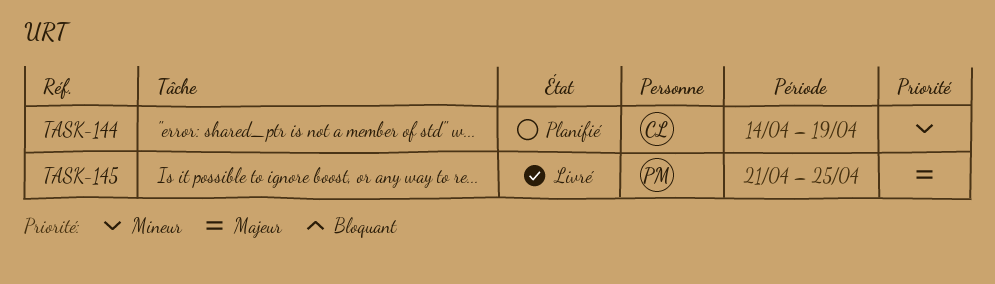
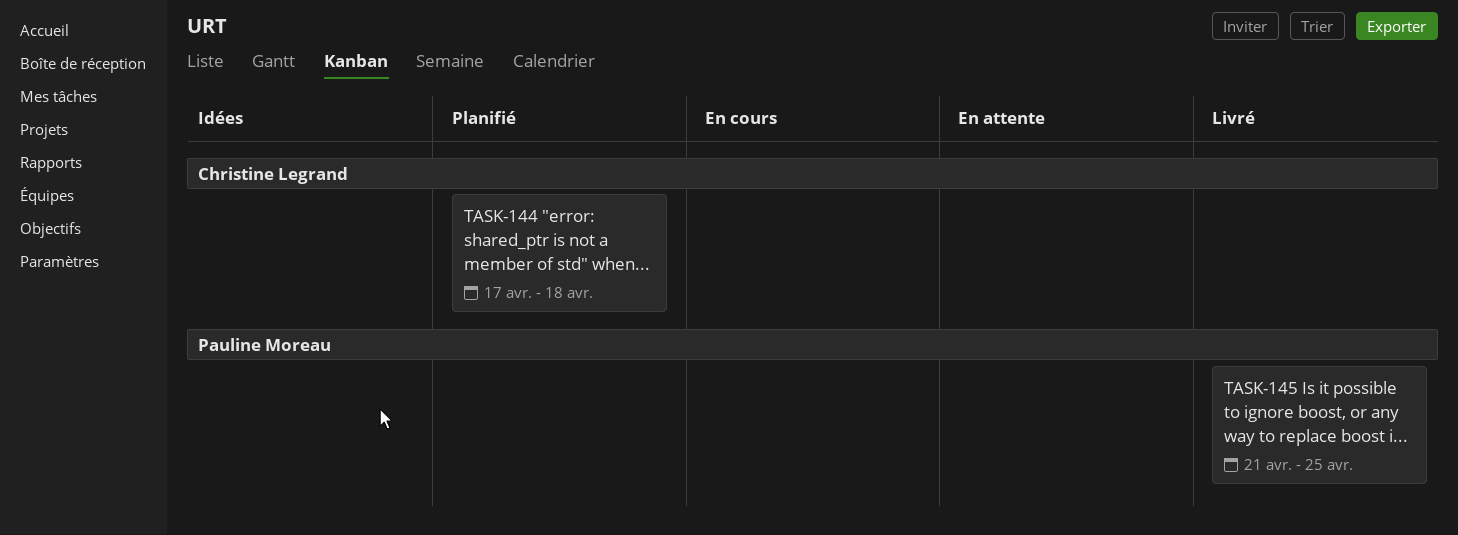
TASK-144, start: Apr 14 -> Apr 17
TASK-144, due: Apr 19 -> Apr 18

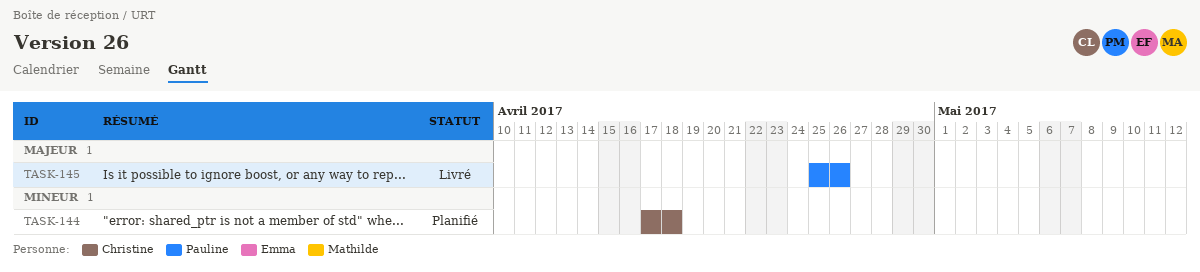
TASK-145, start: Apr 21 -> Apr 25
TASK-145, due: Apr 25 -> Apr 26

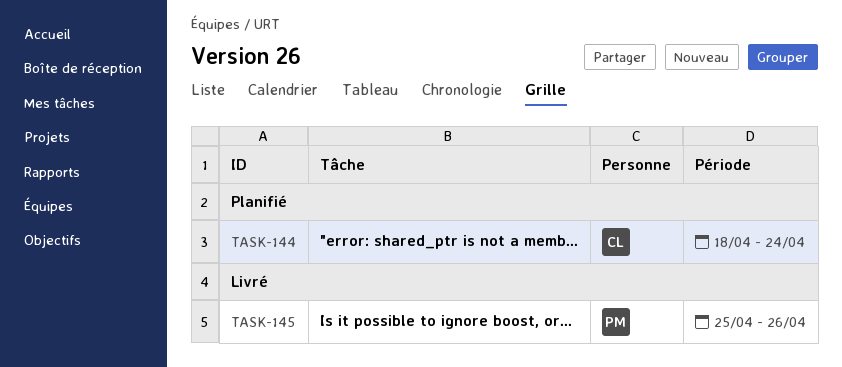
TASK-144, start: Apr 17 -> Apr 18
TASK-144, due: Apr 18 -> Apr 24

